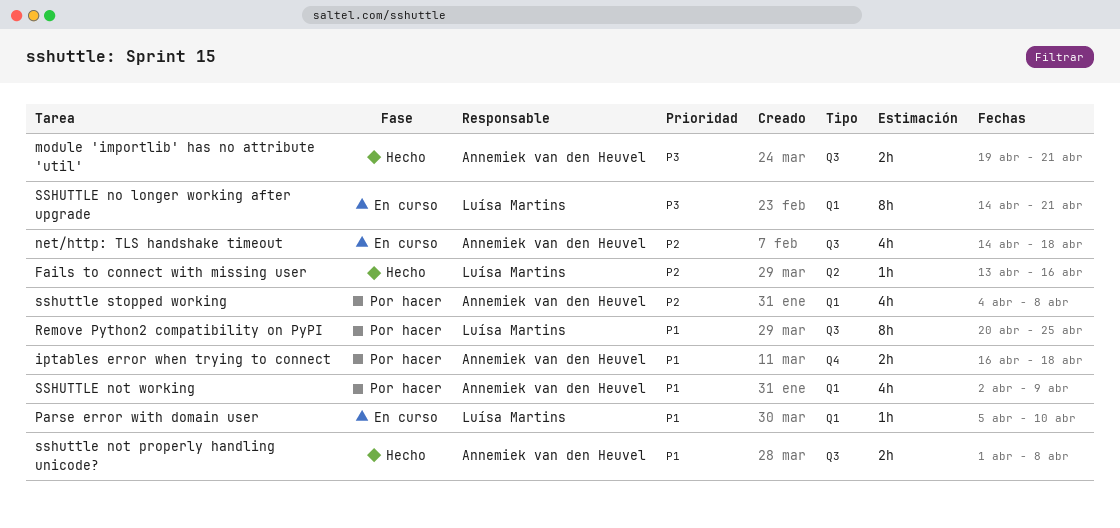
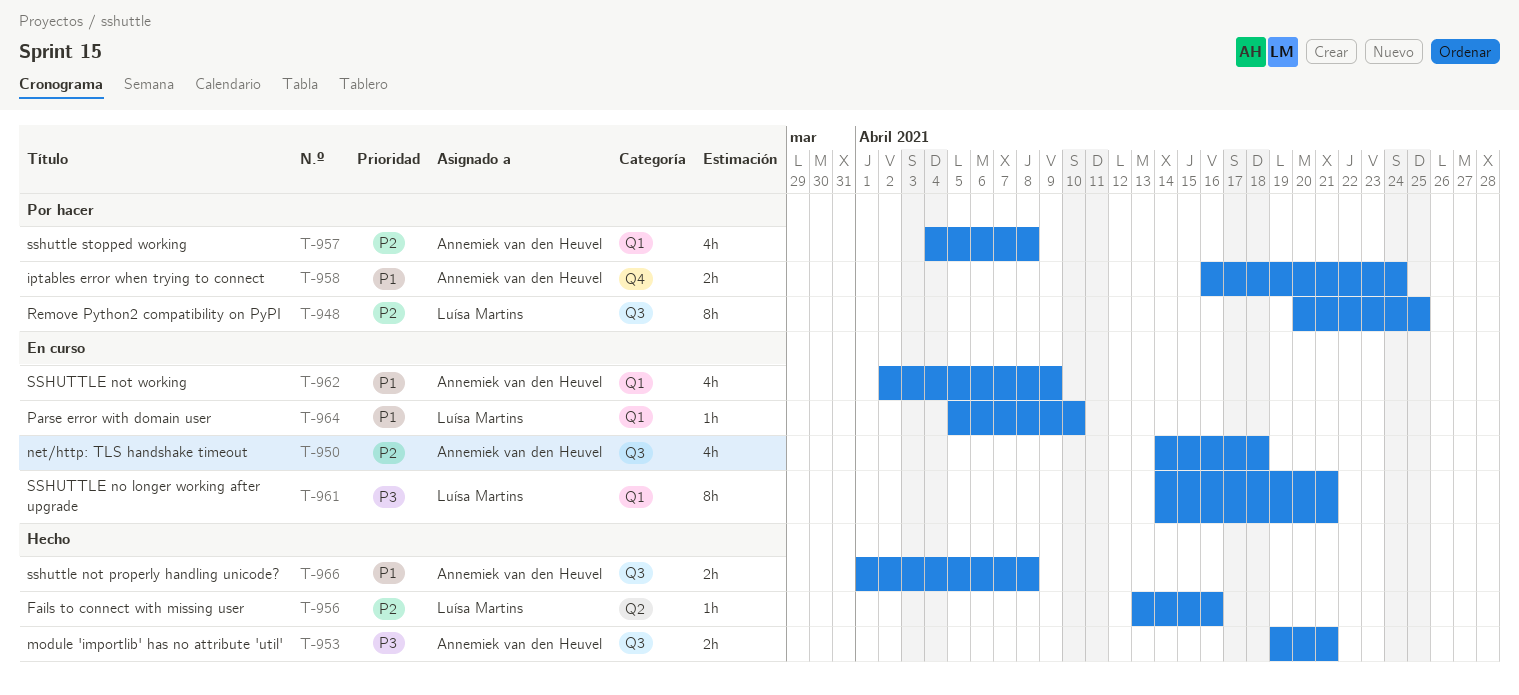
iptables error when trying to connect, due: Apr 18 -> Apr 24
Remove Python2 compatibility on PyPI, priority: P1 -> P2
SSHUTTLE not working, status: Por hacer -> En curso

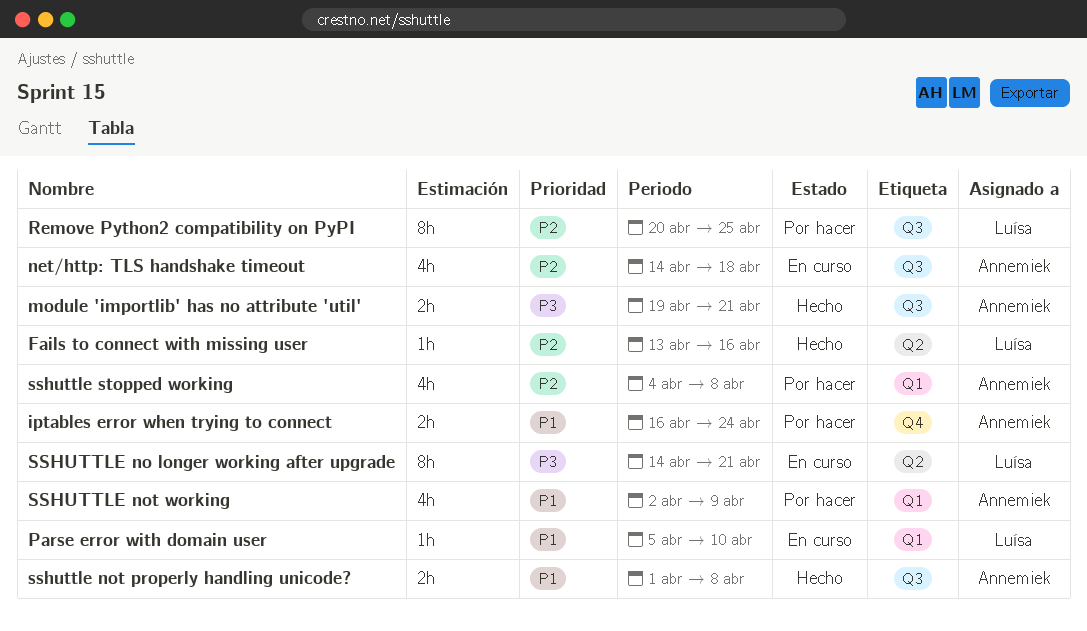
SSHUTTLE no longer working after upgrade, label: Q1 -> Q2
SSHUTTLE not working, status: En curso -> Por hacer

